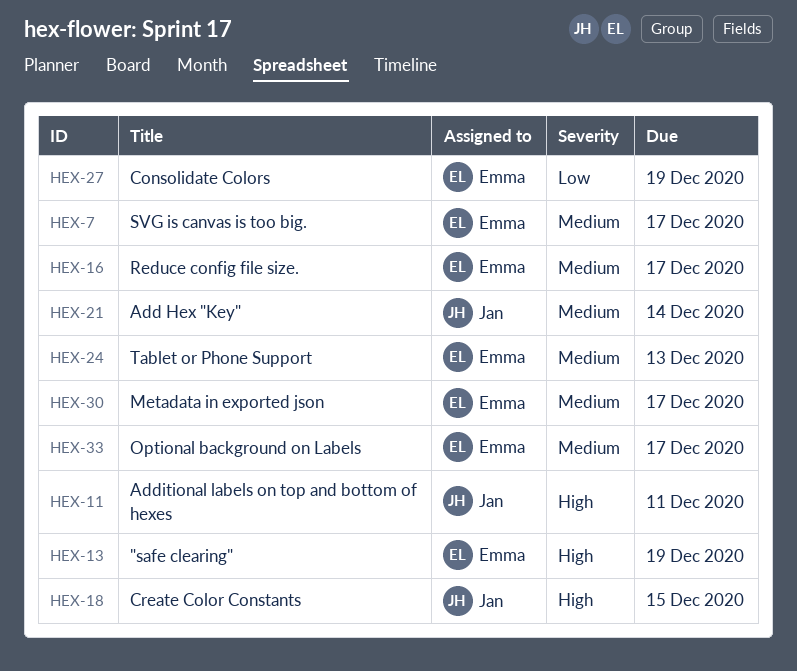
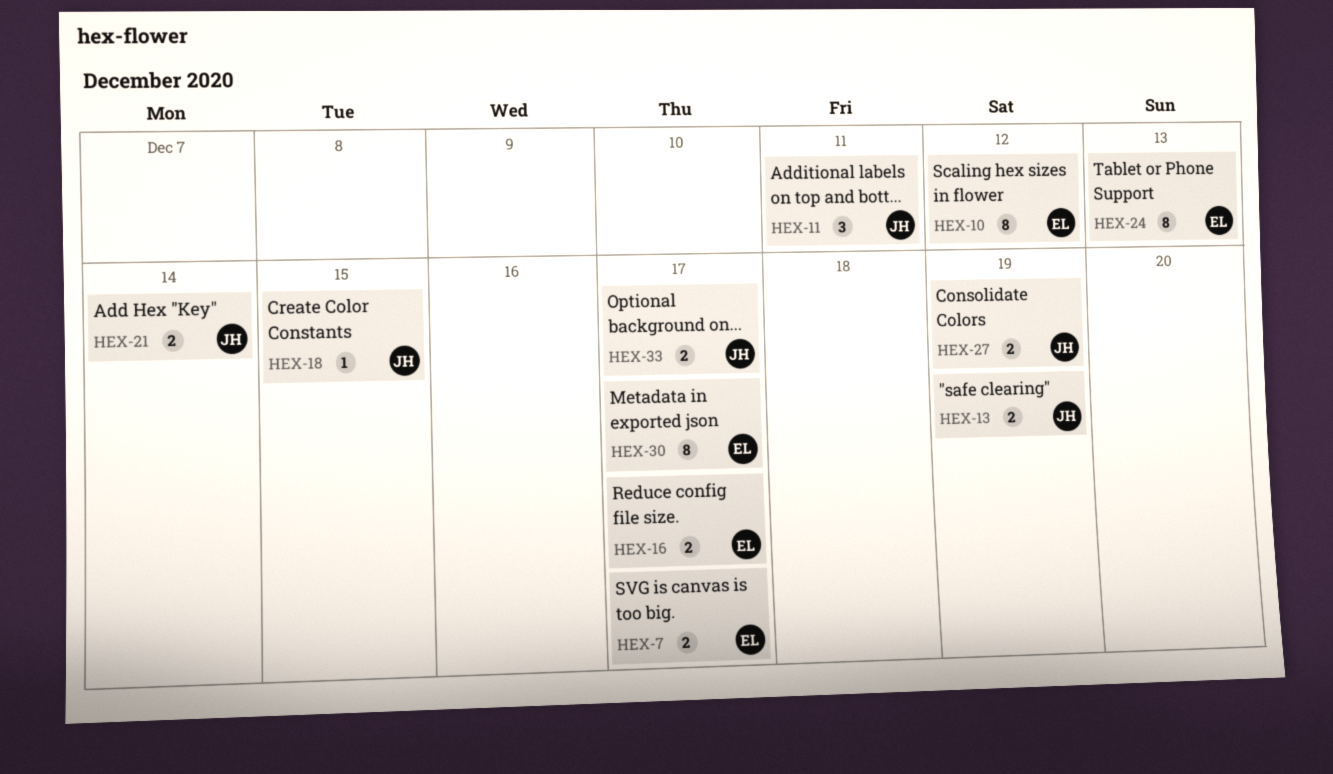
HEX-10: none -> present
HEX-13, owner: Emma -> Jan
HEX-27, owner: Emma -> Jan
HEX-33, owner: Emma -> Jan

